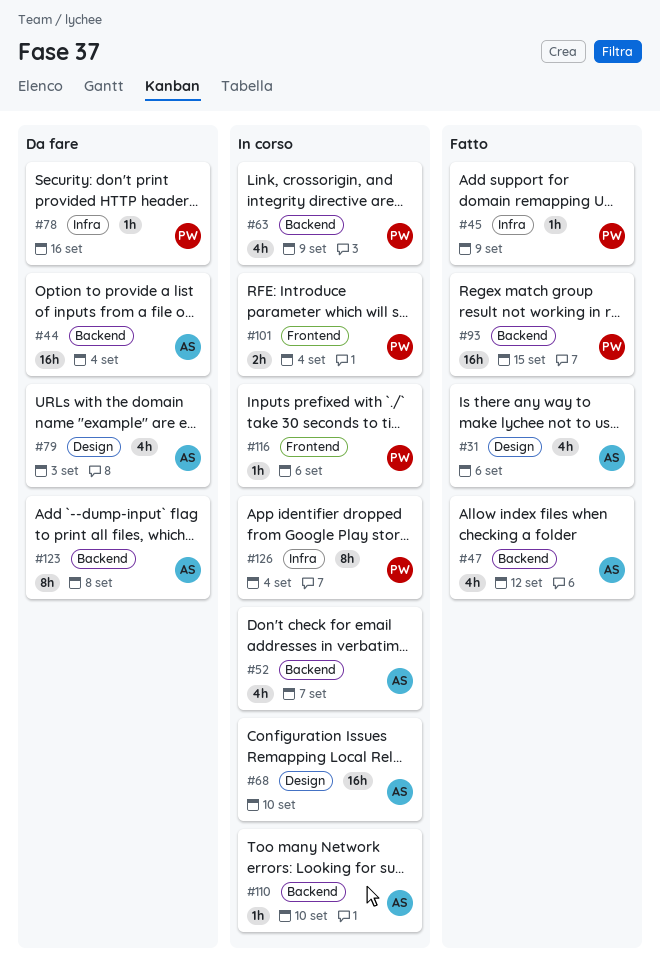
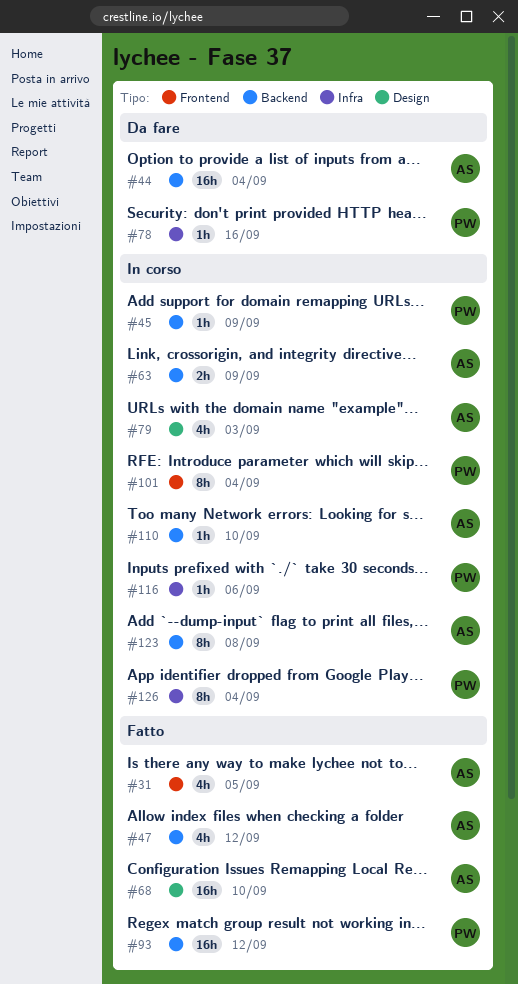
#31, label: Design -> Frontend
#31, due: Sep 6 -> Sep 5
#45, status: Fatto -> In corso
#45, label: Infra -> Backend
#52: present -> none
#63, owner: PW -> AS
#63, estimate: 4h -> 2h
#68, status: In corso -> Fatto
#79, status: Da fare -> In corso
#93, due: Sep 15 -> Sep 12
#101, estimate: 2h -> 8h
#116, label: Frontend -> Infra
#123, status: Da fare -> In corso

